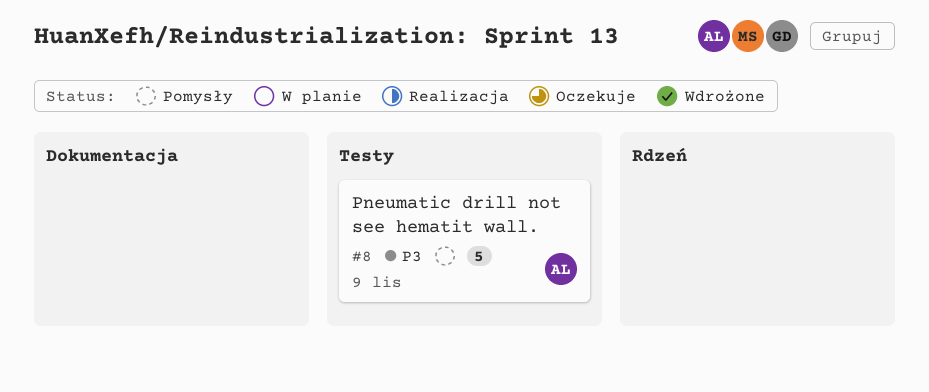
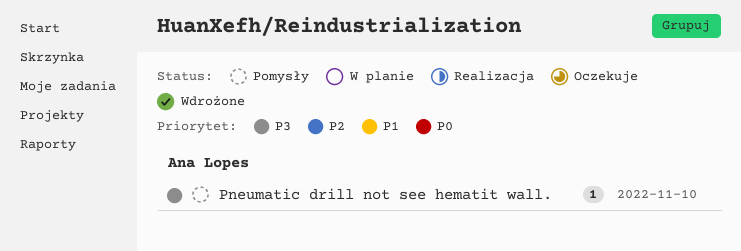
Pneumatic drill not see hematit wall., estimate: 5 -> 1
Pneumatic drill not see hematit wall., due: Nov 9 -> Nov 10

